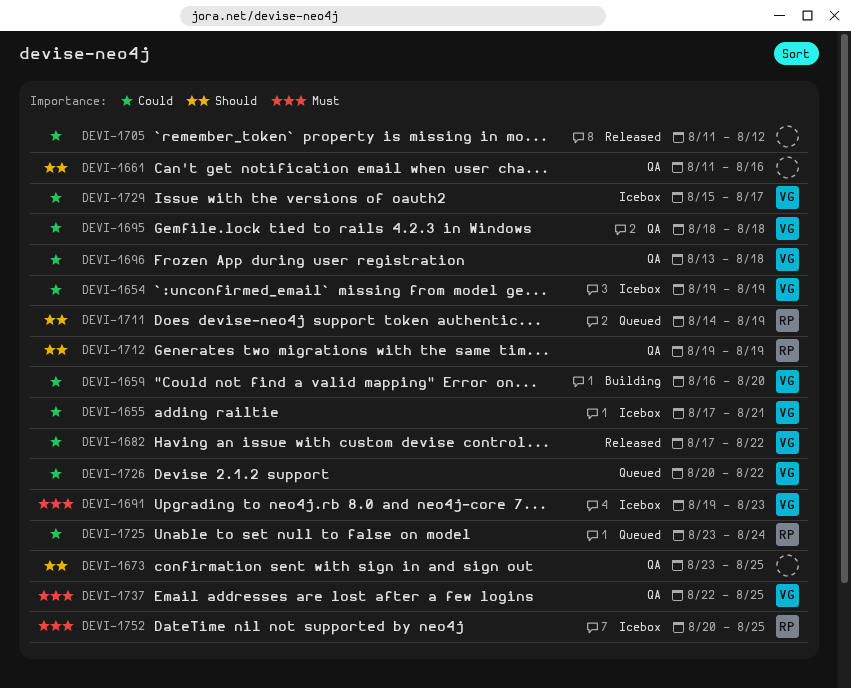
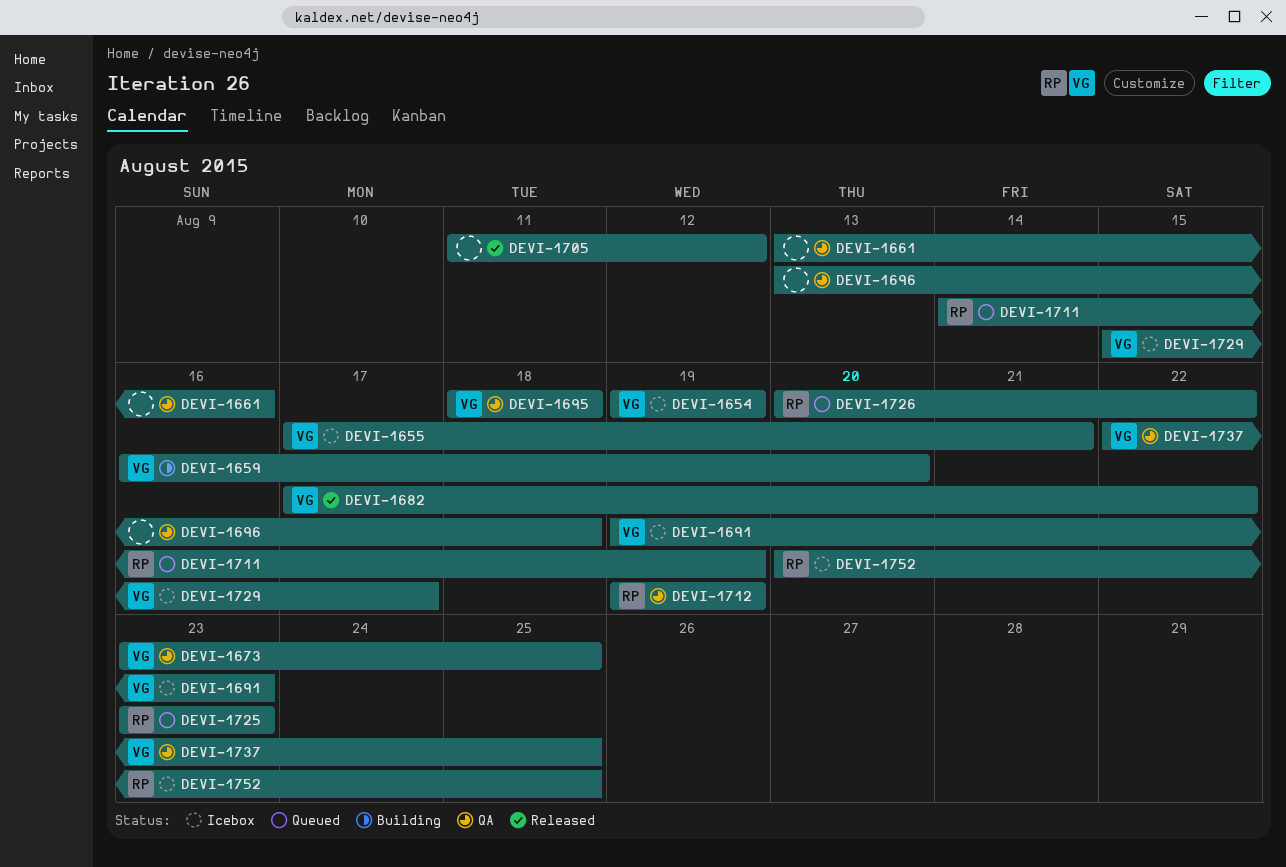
DEVI-1661, start: Aug 11 -> Aug 13
DEVI-1673, owner: none -> VG
DEVI-1696, owner: VG -> none
DEVI-1725, due: Aug 24 -> Aug 23
DEVI-1726, owner: VG -> RP

